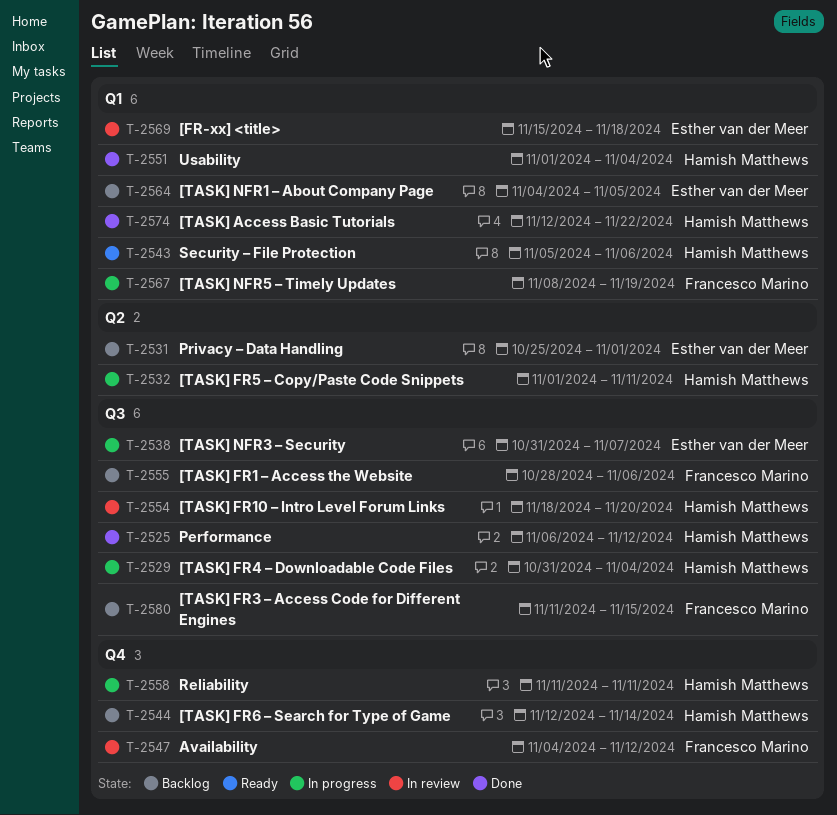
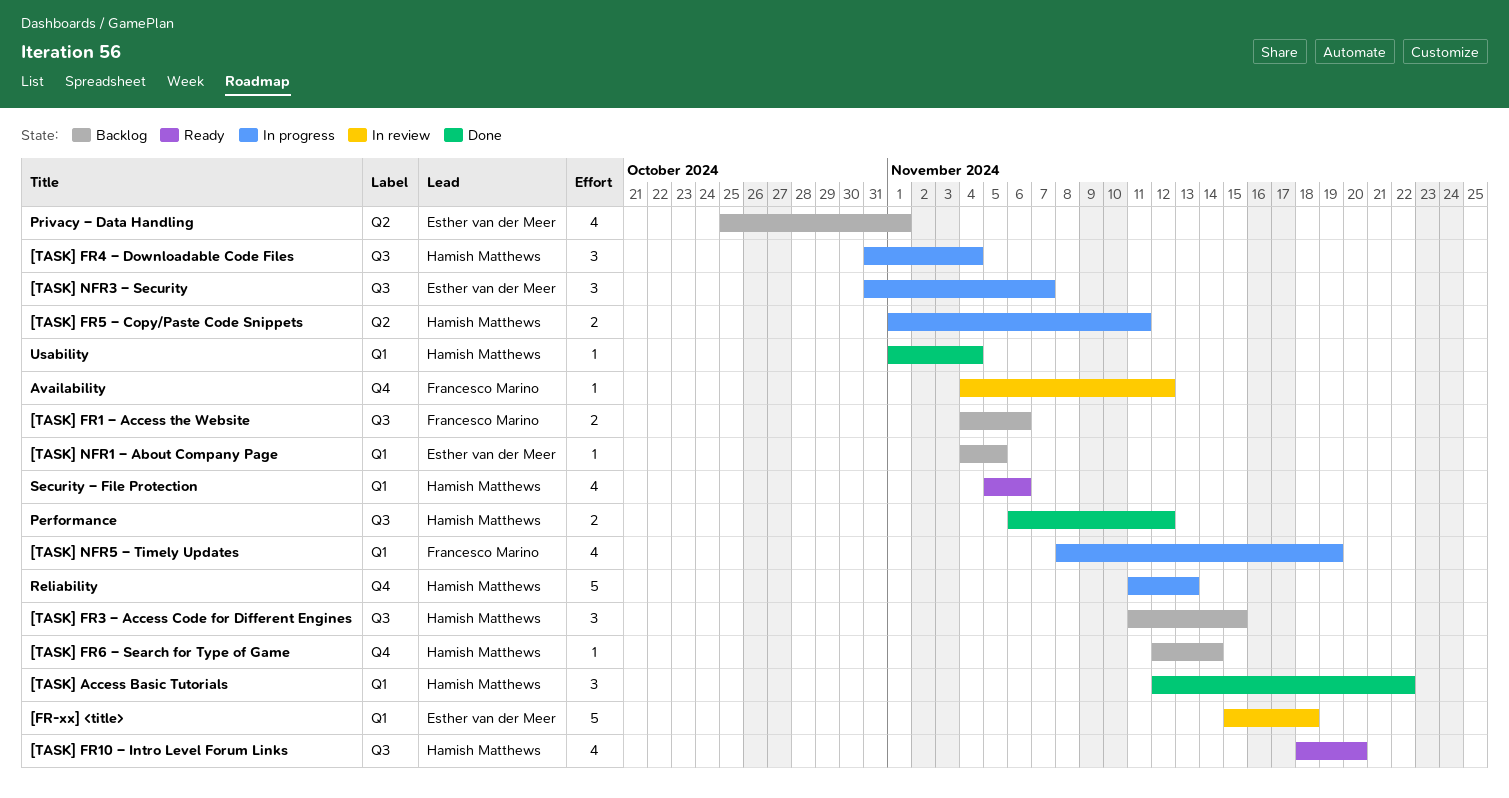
[TASK] FR1 – Access the Website, start: Oct 28 -> Nov 4
[TASK] FR10 – Intro Level Forum Links, status: In review -> Ready
[TASK] FR3 – Access Code for Different Engines, owner: Francesco Marino -> Hamish Matthews
Reliability, due: Nov 11 -> Nov 13

